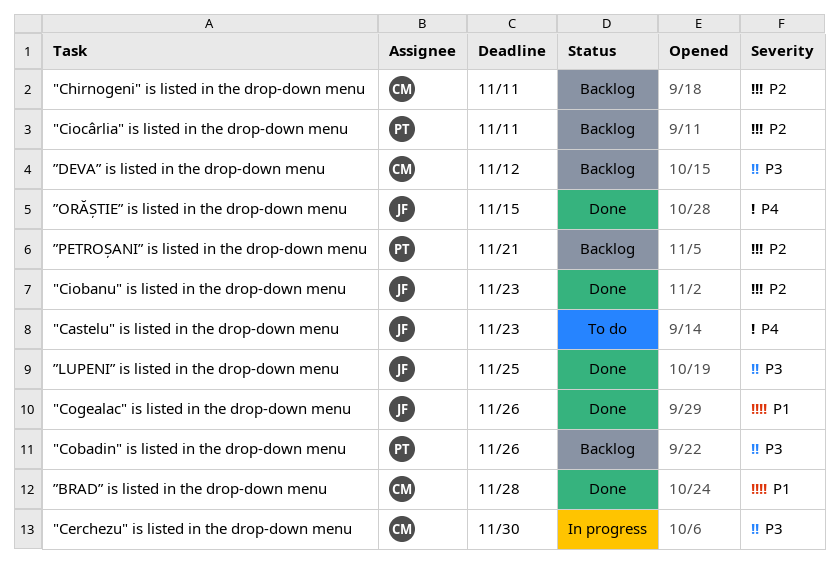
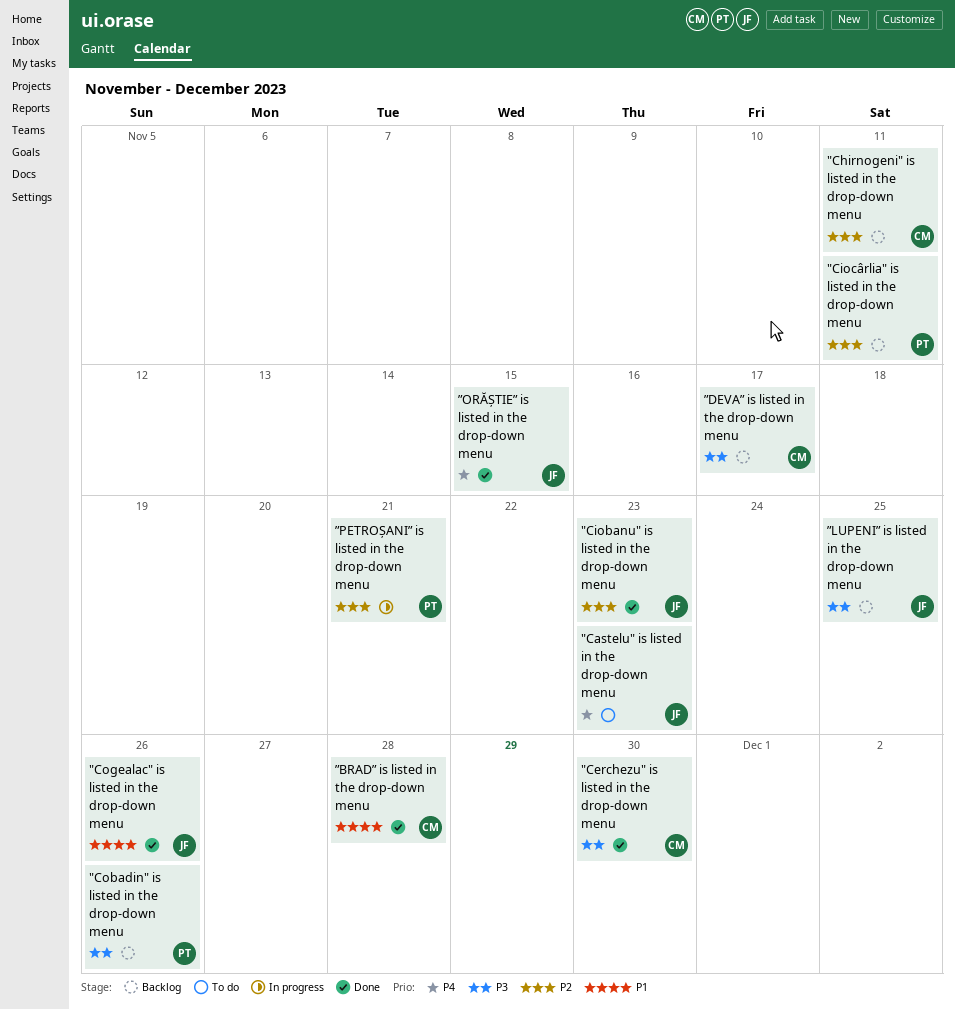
"Cerchezu" is listed in the drop-down menu, status: In progress -> Done
”DEVA” is listed in the drop-down menu, due: Nov 12 -> Nov 17
”LUPENI” is listed in the drop-down menu, status: Done -> Backlog
”PETROȘANI” is listed in the drop-down menu, status: Backlog -> In progress

